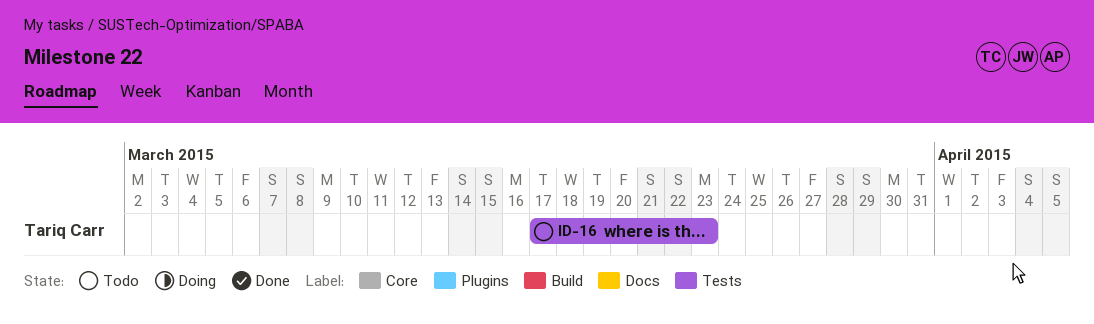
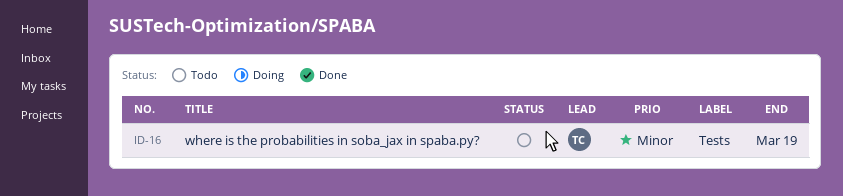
ID-16, due: Mar 23 -> Mar 19

